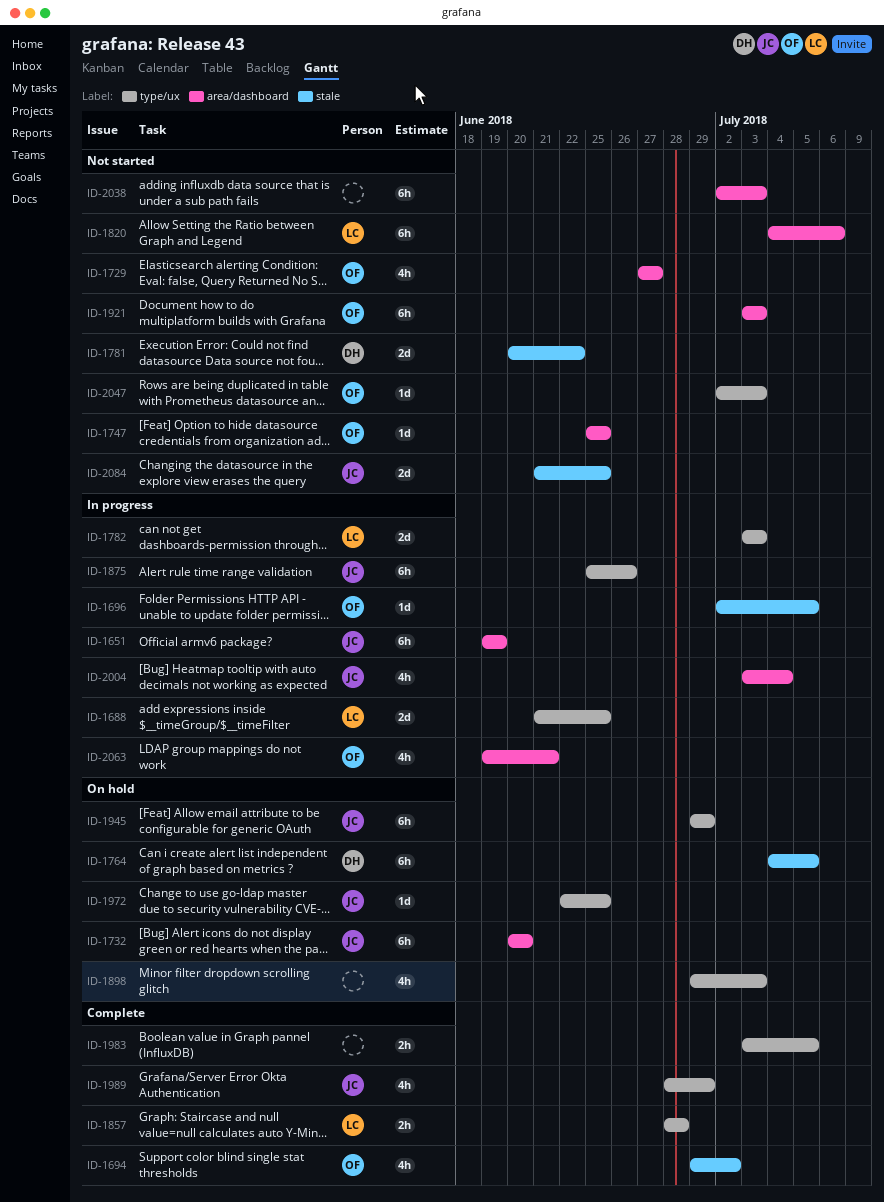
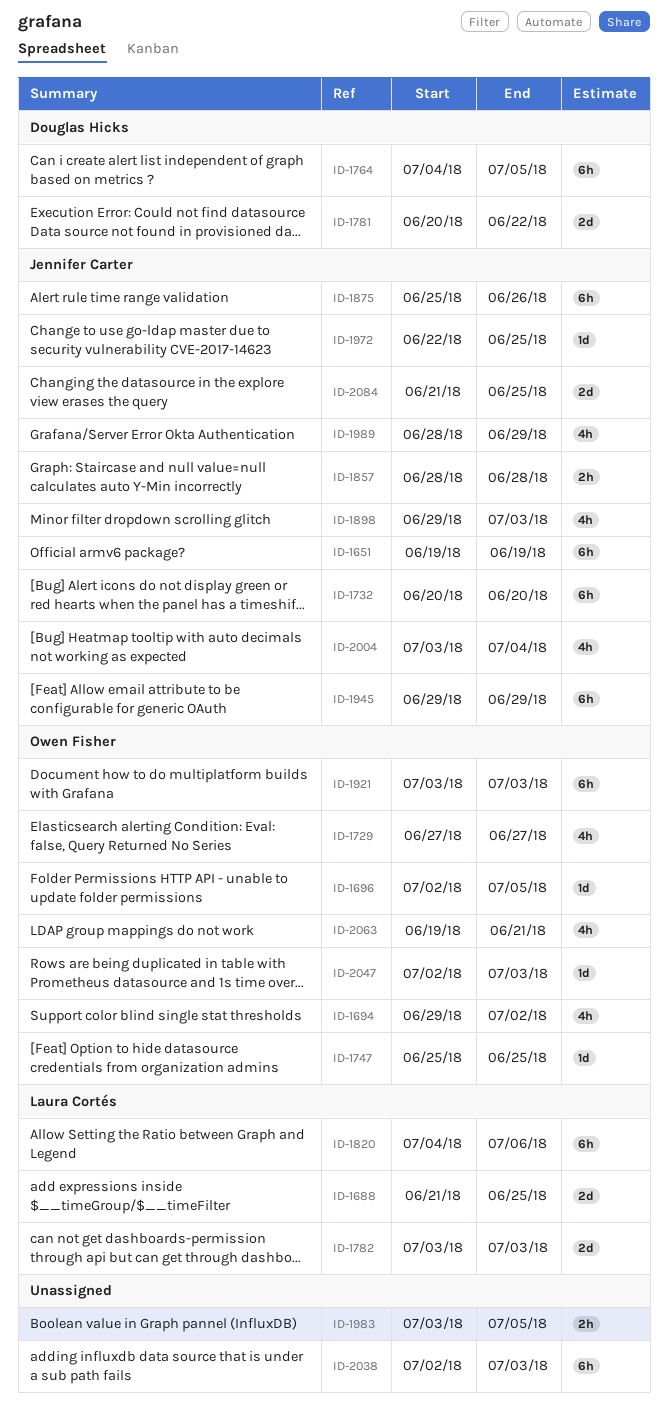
ID-1857, owner: Laura Cortés -> Jennifer Carter
ID-1898, owner: none -> Jennifer Carter

